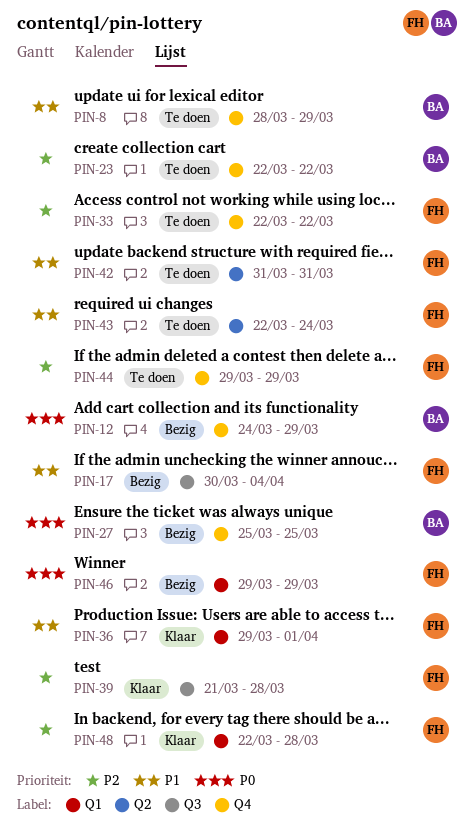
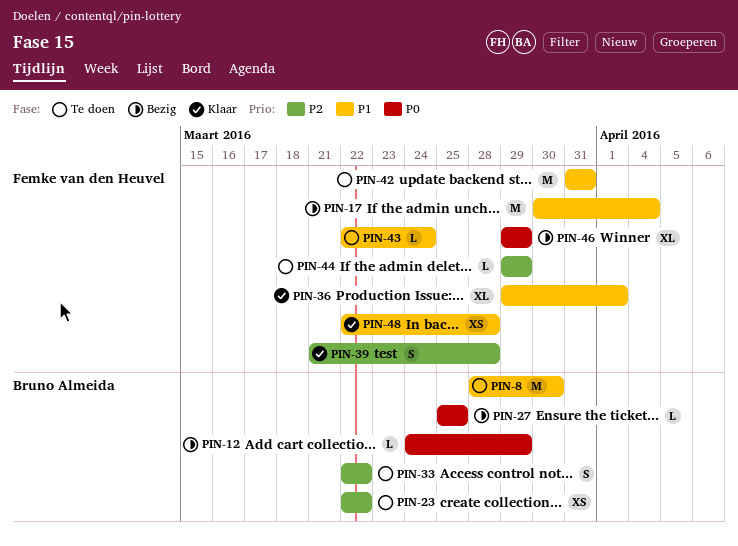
PIN-8, due: Mar 29 -> Mar 30
PIN-33, owner: Femke van den Heuvel -> Bruno Almeida
PIN-48, priority: P2 -> P1

